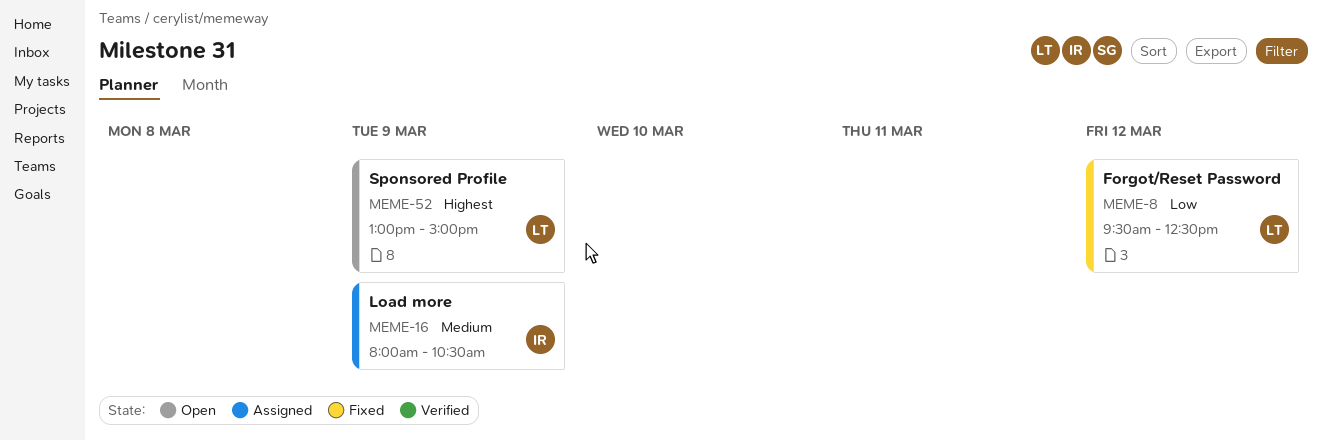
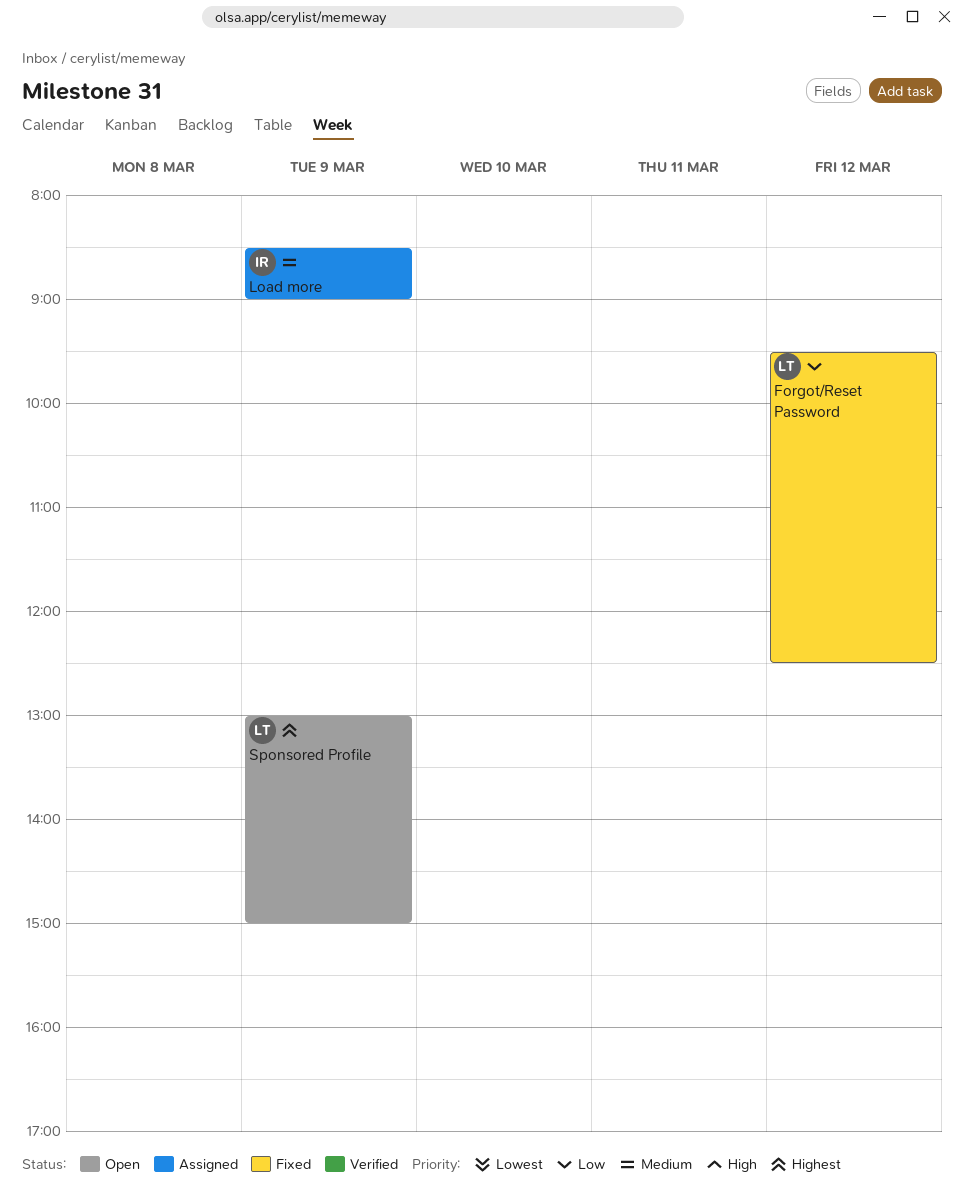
Load more, begins: 08:00 -> 08:30
Load more, ends: 10:30 -> 09:00

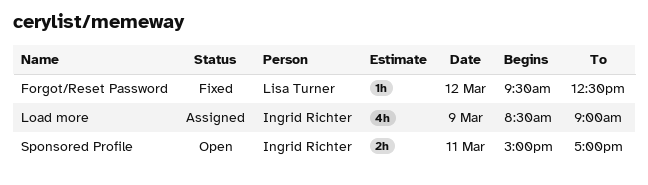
Sponsored Profile, owner: Lisa Turner -> Ingrid Richter
Sponsored Profile, day: Mar 9 -> Mar 11
Sponsored Profile, begins: 13:00 -> 15:00
Sponsored Profile, ends: 15:00 -> 17:00

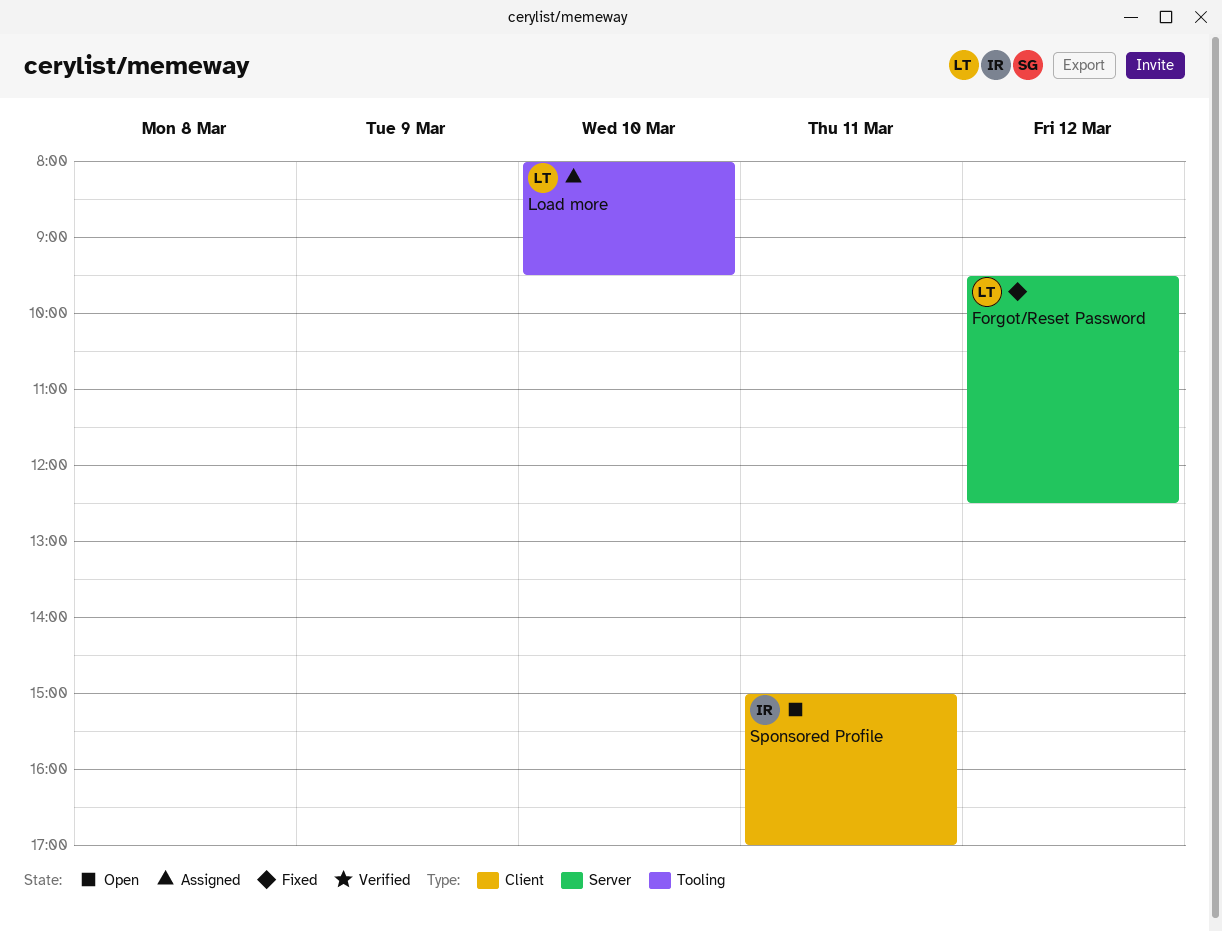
Load more, owner: Ingrid Richter -> Lisa Turner
Load more, day: Mar 9 -> Mar 10
Load more, begins: 08:30 -> 08:00
Load more, ends: 09:00 -> 09:30

